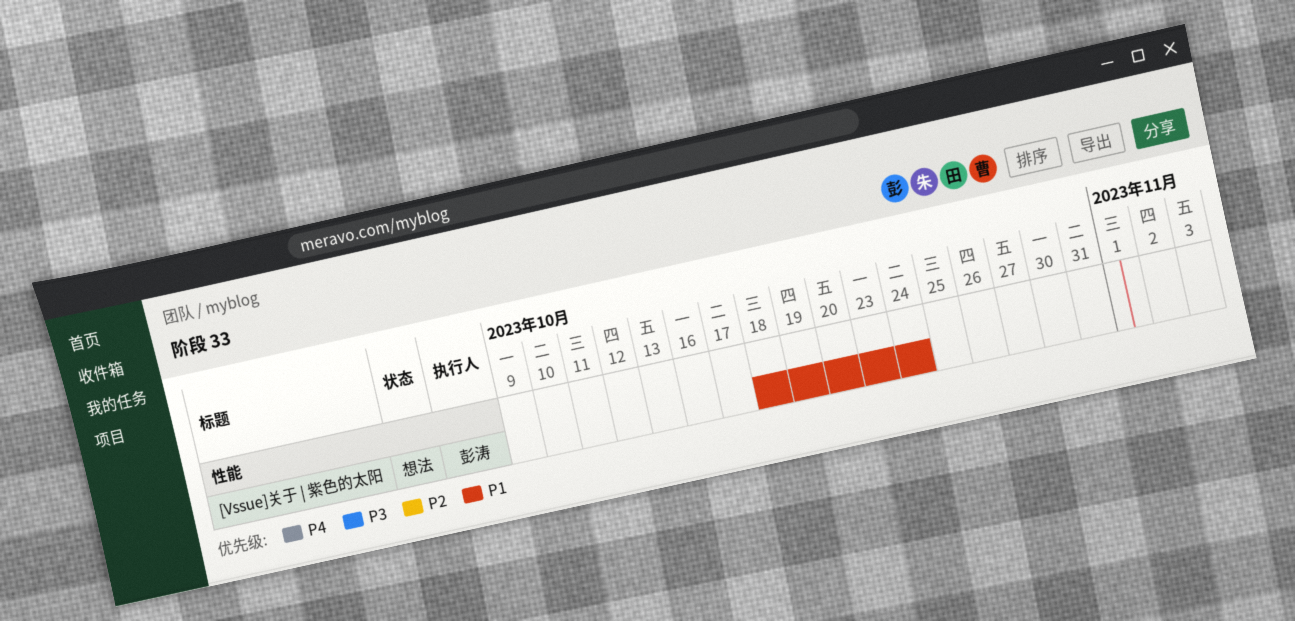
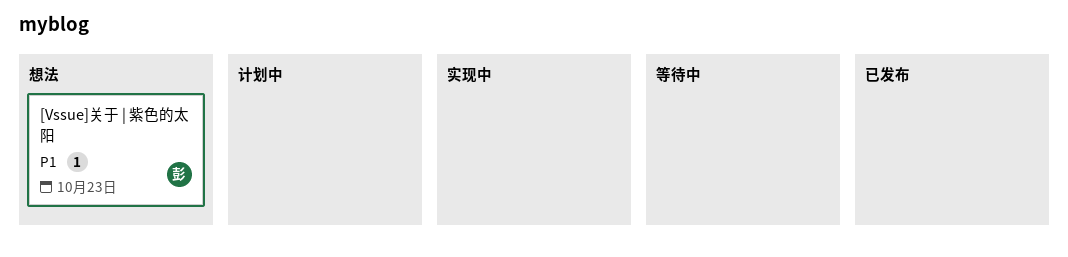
[Vssue]关于 | 紫色的太阳, due: Oct 24 -> Oct 23

